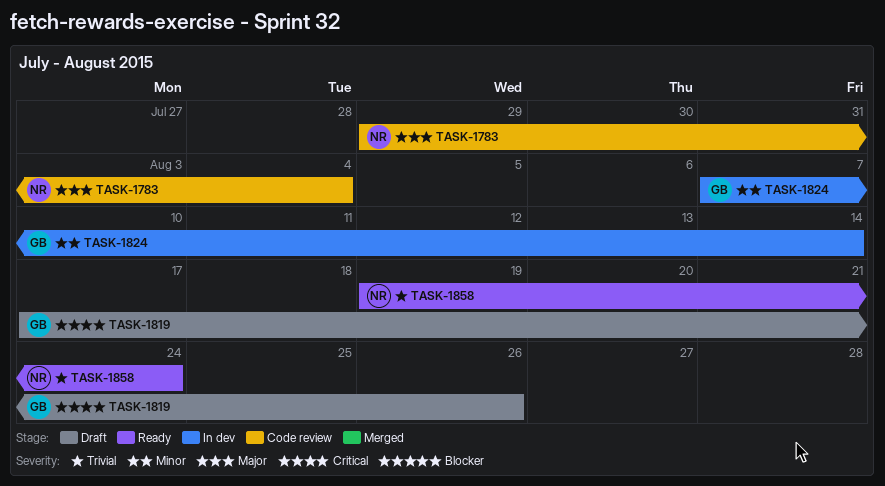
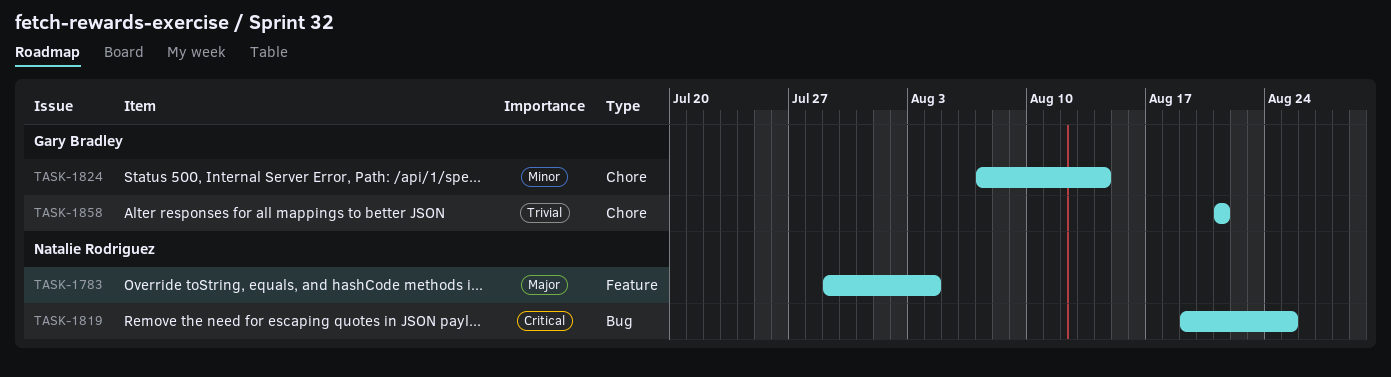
TASK-1819, owner: Gary Bradley -> Natalie Rodriguez
TASK-1819, start: Aug 17 -> Aug 19
TASK-1819, due: Aug 26 -> Aug 25
TASK-1858, owner: Natalie Rodriguez -> Gary Bradley
TASK-1858, start: Aug 19 -> Aug 21
TASK-1858, due: Aug 24 -> Aug 21

